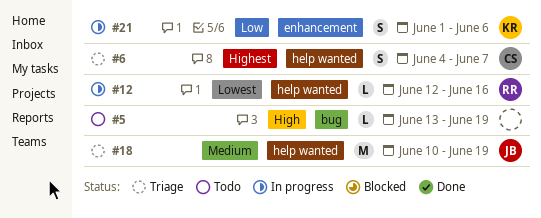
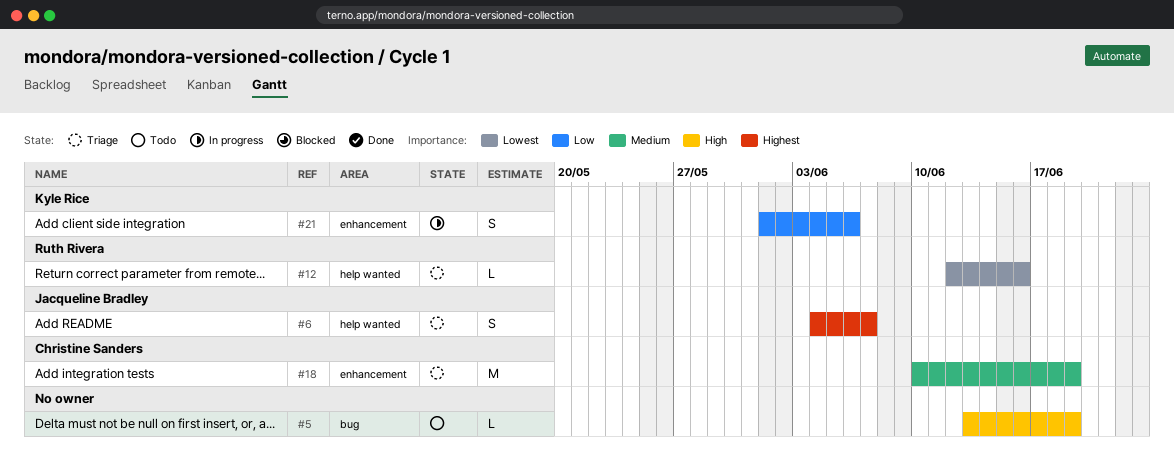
#6, owner: Christine Sanders -> Jacqueline Bradley
#12, status: In progress -> Triage
#18, owner: Jacqueline Bradley -> Christine Sanders
#18, label: help wanted -> enhancement

